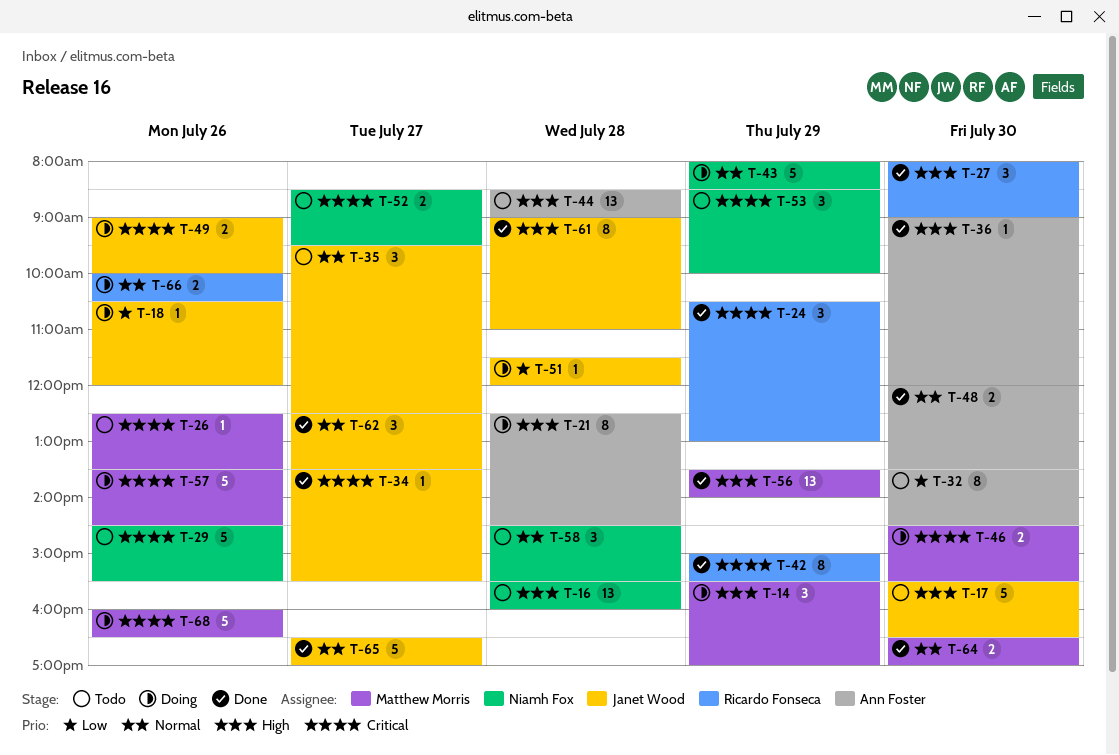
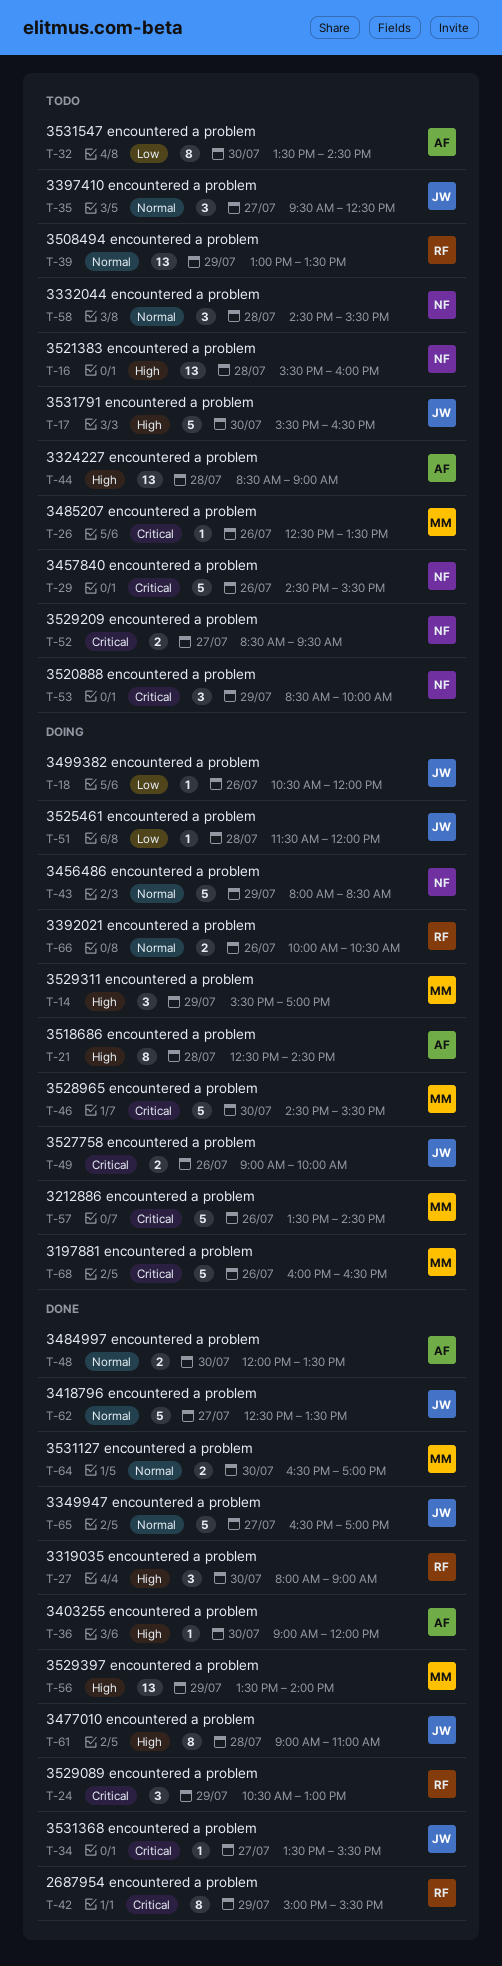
T-39: none -> present
T-46, estimate: 2 -> 5
T-62, estimate: 3 -> 5

